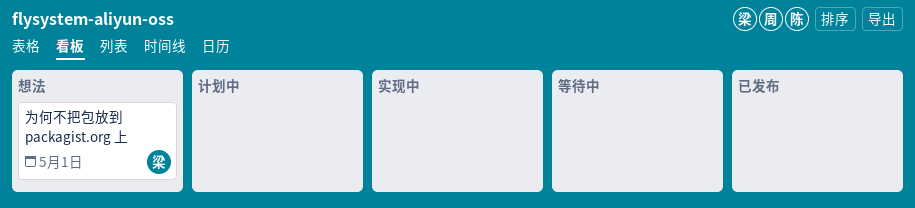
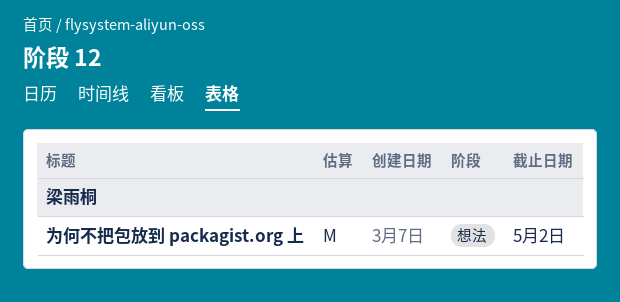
为何不把包放到 packagist.org 上, due: May 1 -> May 2

